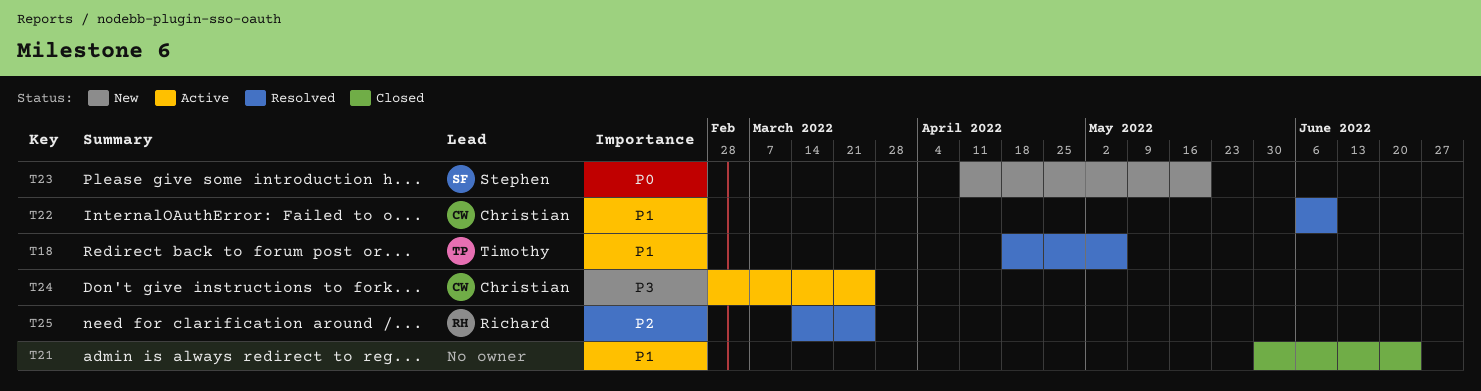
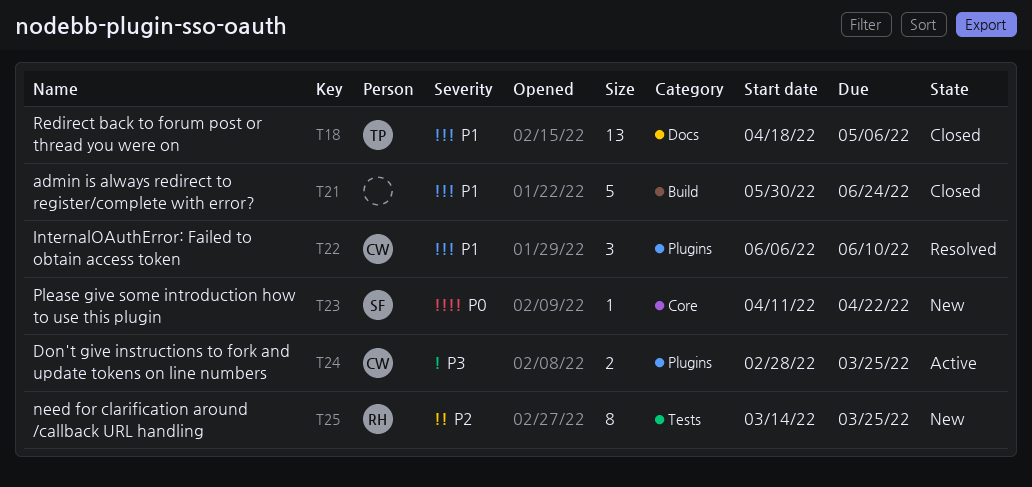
T18, status: Resolved -> Closed
T23, due: May 20 -> Apr 22
T25, status: Resolved -> New

